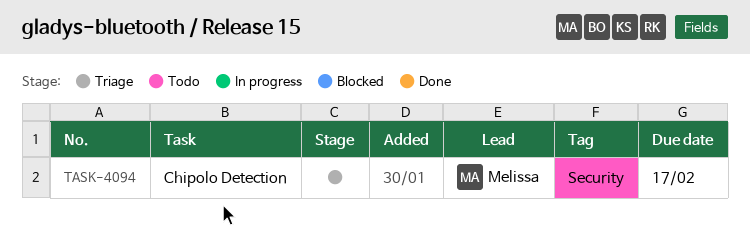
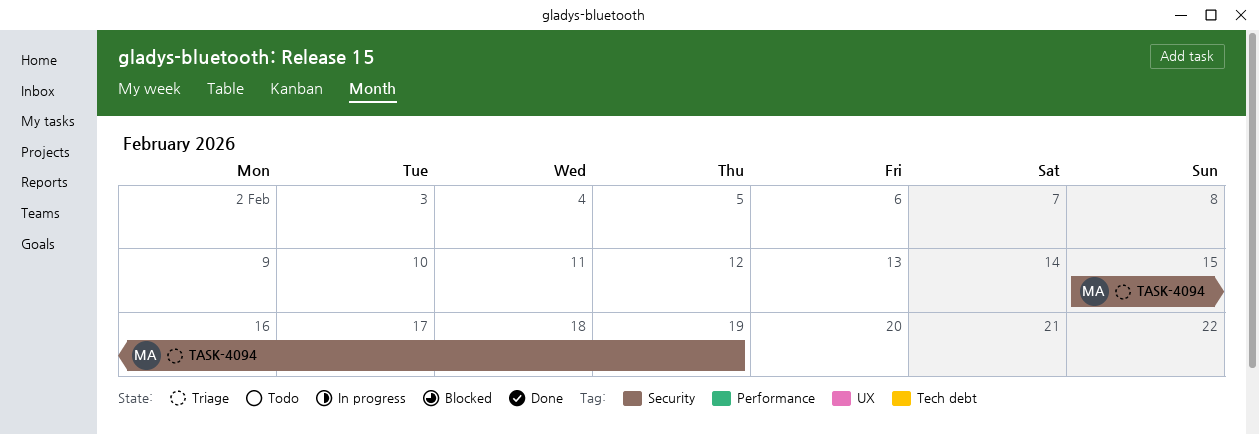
TASK-4094, due: Feb 17 -> Feb 19

